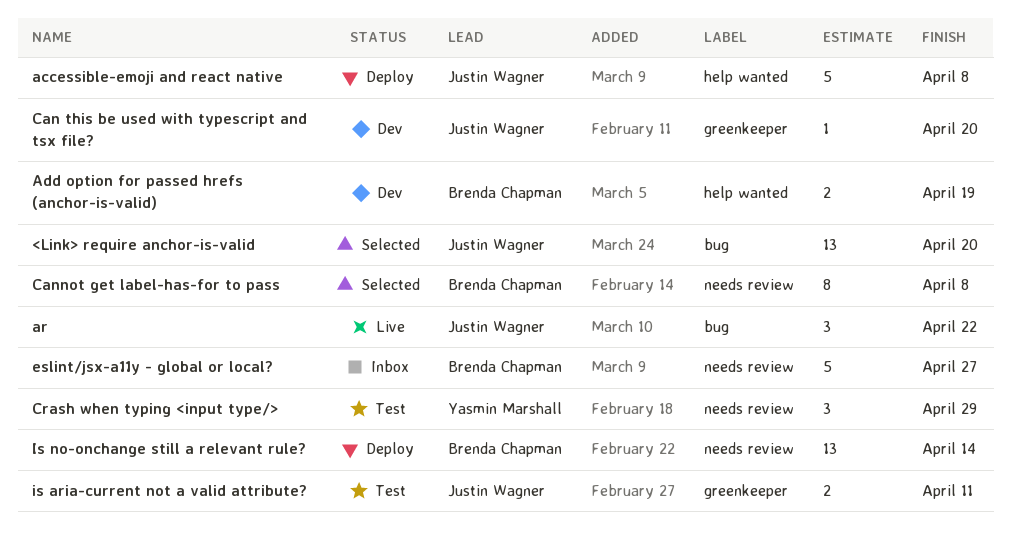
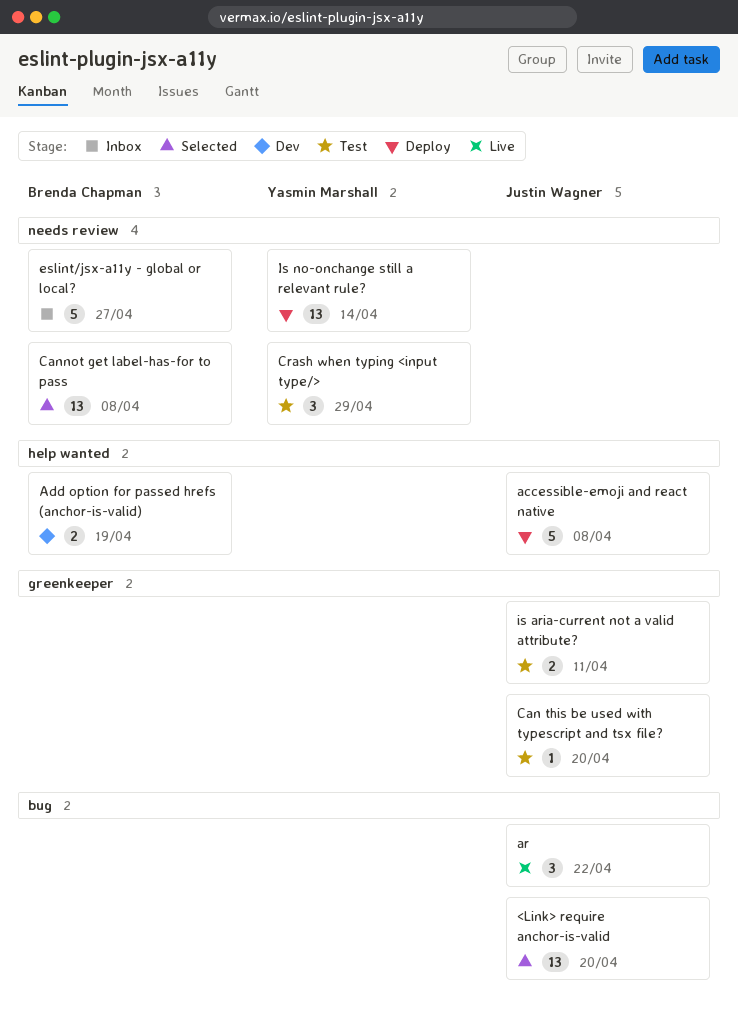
Can this be used with typescript and tsx file?, status: Dev -> Test
Cannot get label-has-for to pass, estimate: 8 -> 13
Is no-onchange still a relevant rule?, owner: Brenda Chapman -> Yasmin Marshall

